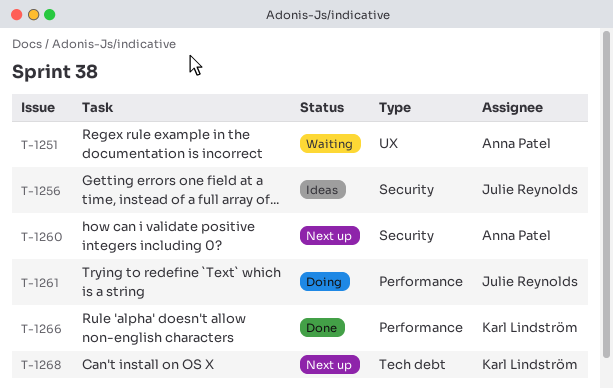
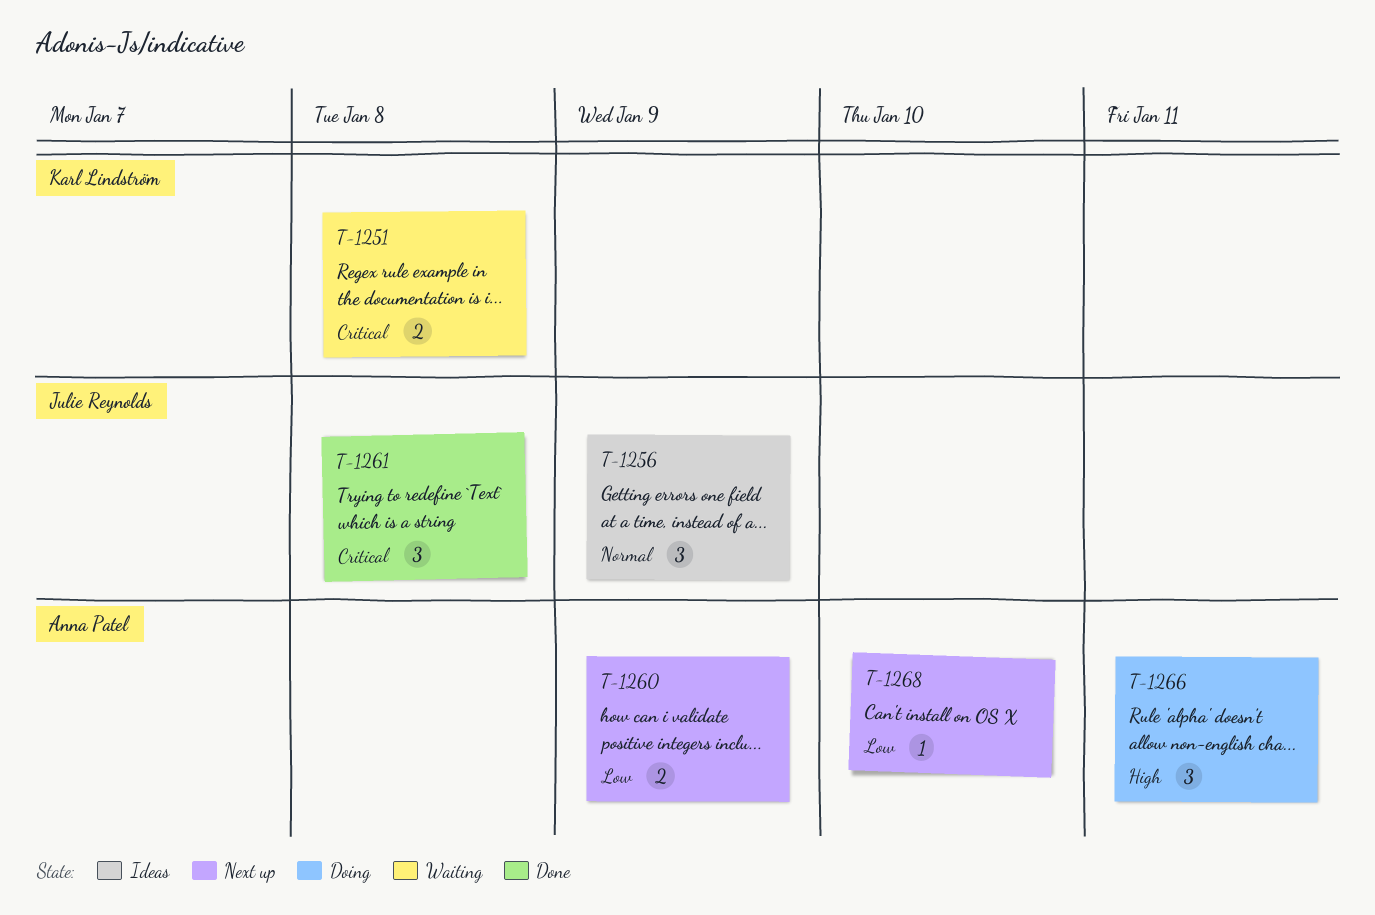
T-1251, owner: Anna Patel -> Karl Lindström
T-1261, status: Doing -> Done
T-1266, status: Done -> Doing
T-1266, owner: Karl Lindström -> Anna Patel
T-1268, owner: Karl Lindström -> Anna Patel

